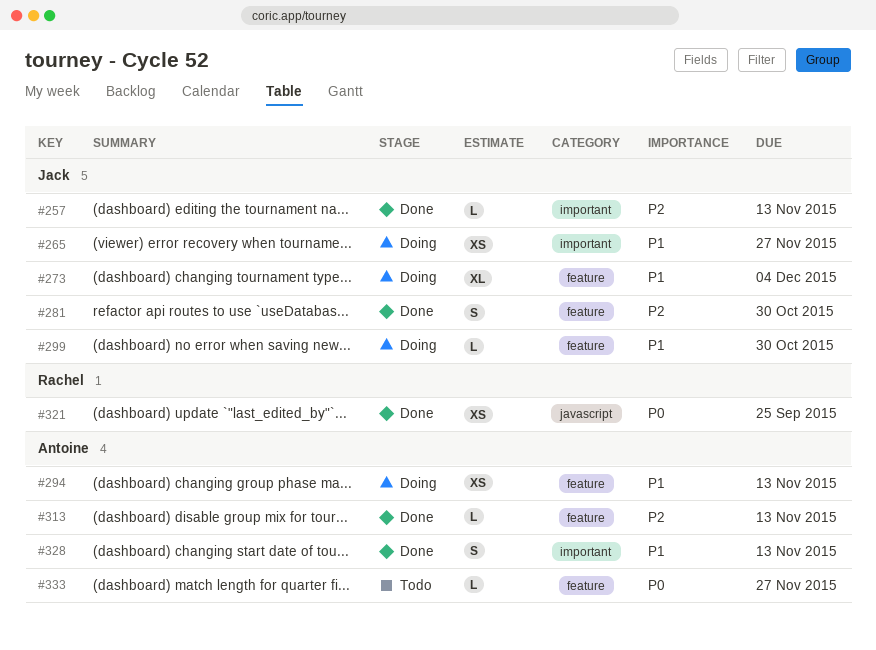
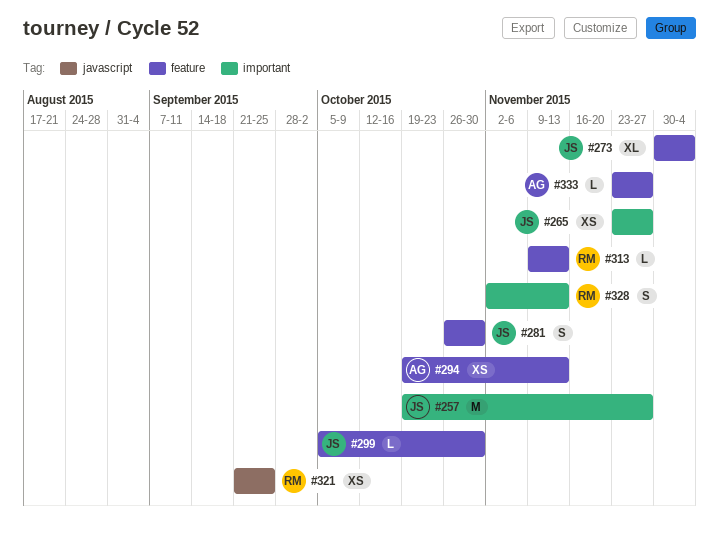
#257, estimate: L -> M
#257, due: Nov 13 -> Nov 27
#313, owner: Antoine -> Rachel
#328, owner: Antoine -> Rachel

